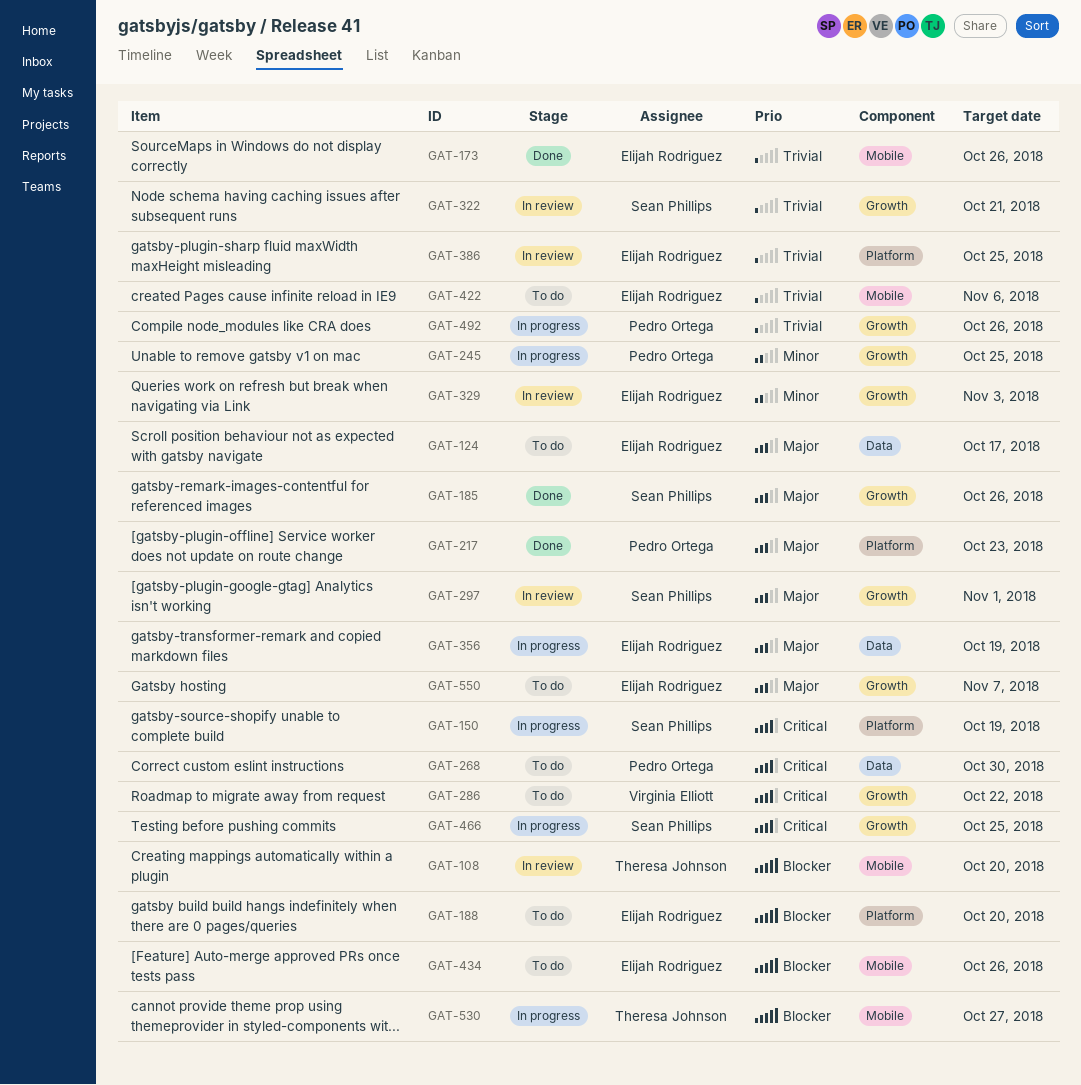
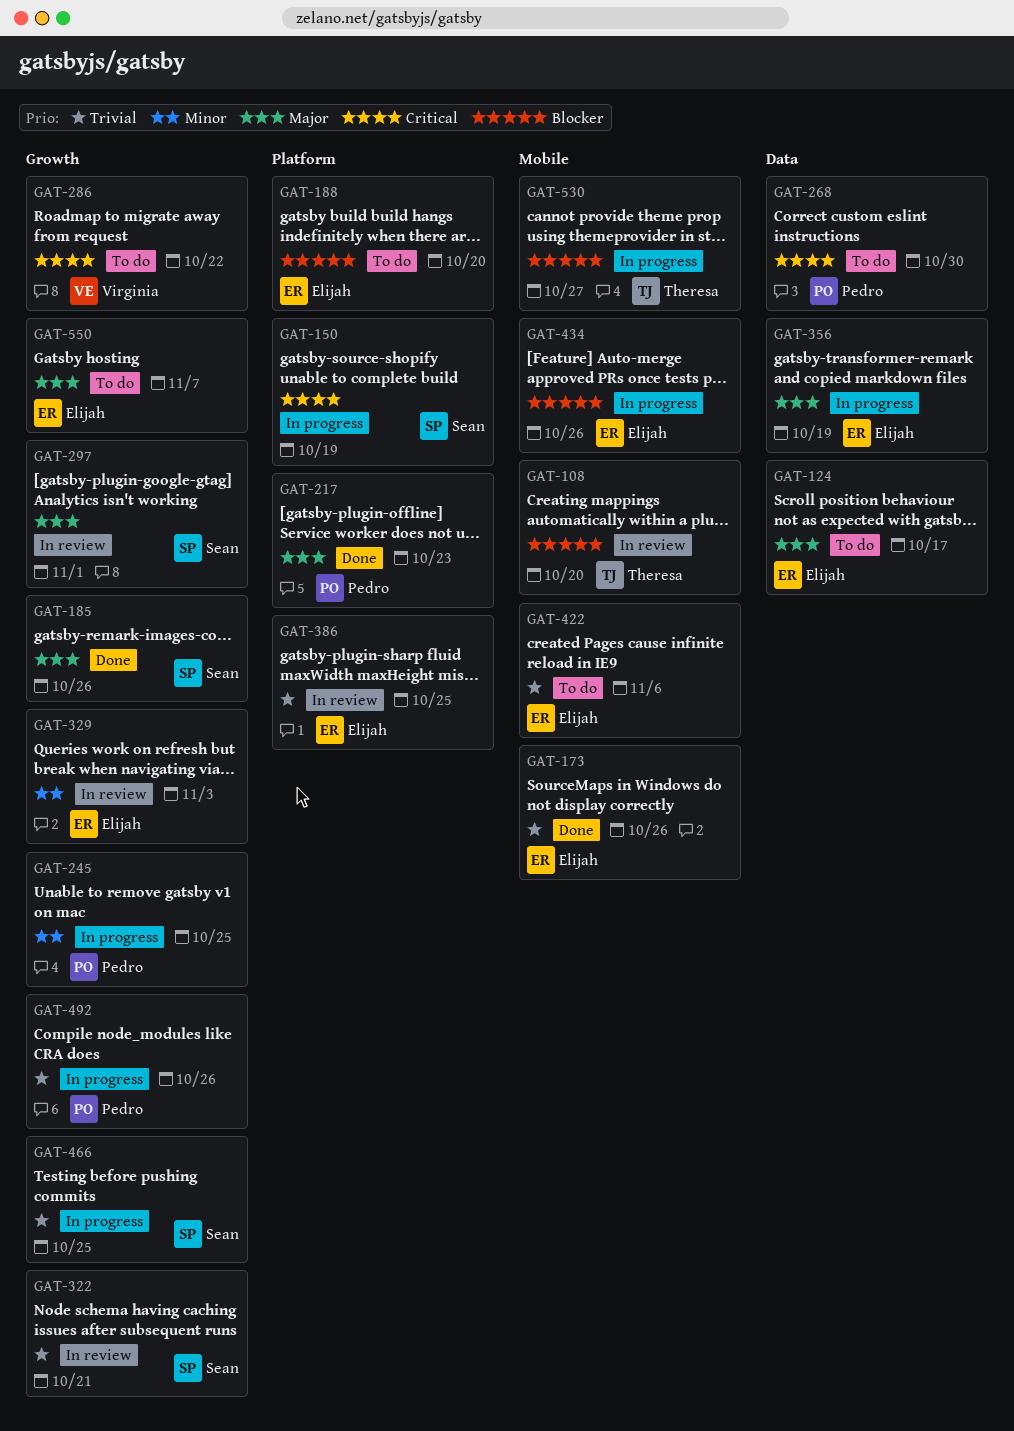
GAT-434, status: To do -> In progress
GAT-466, priority: Critical -> Trivial

